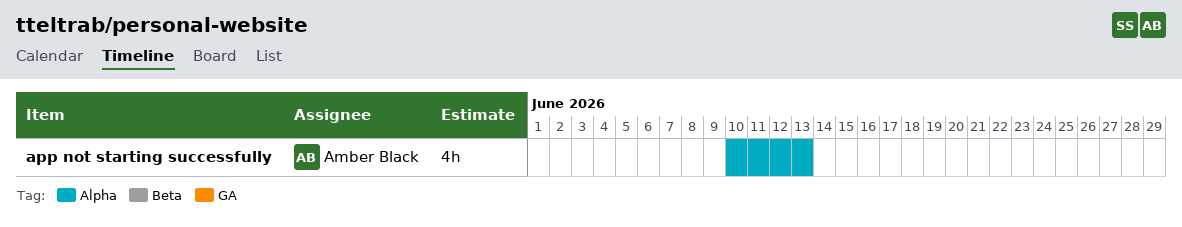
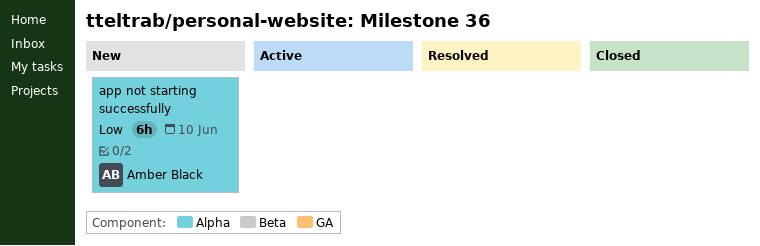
app not starting successfully, estimate: 4h -> 6h
app not starting successfully, due: Jun 13 -> Jun 10

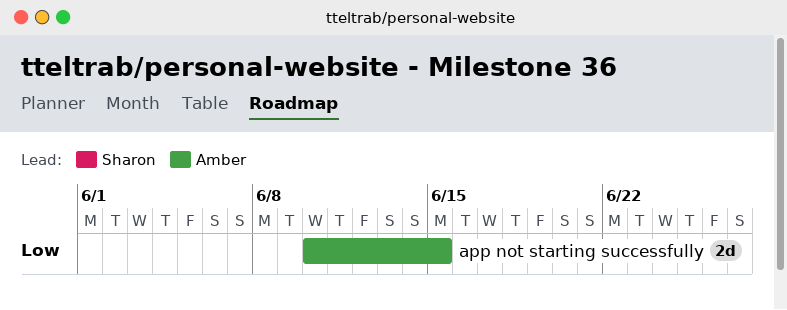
app not starting successfully, estimate: 6h -> 2d
app not starting successfully, due: Jun 10 -> Jun 15

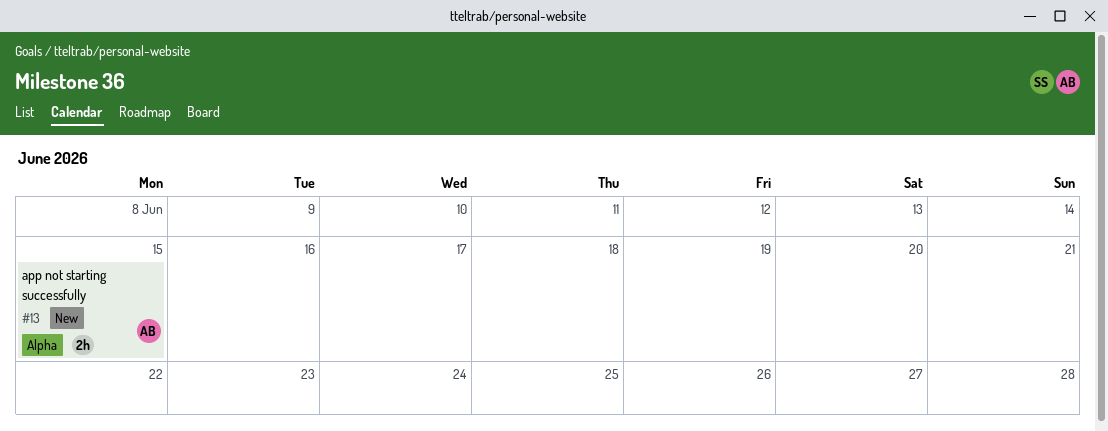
app not starting successfully, estimate: 2d -> 2h

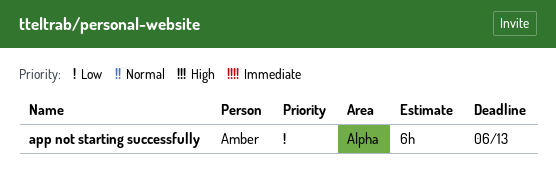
app not starting successfully, estimate: 2h -> 6h
app not starting successfully, due: Jun 15 -> Jun 13

